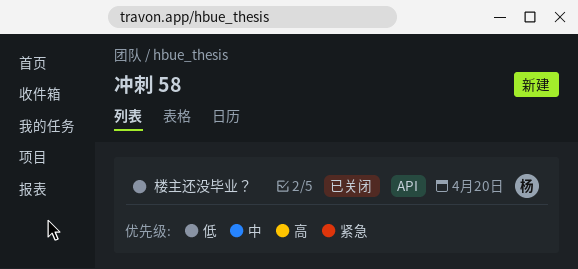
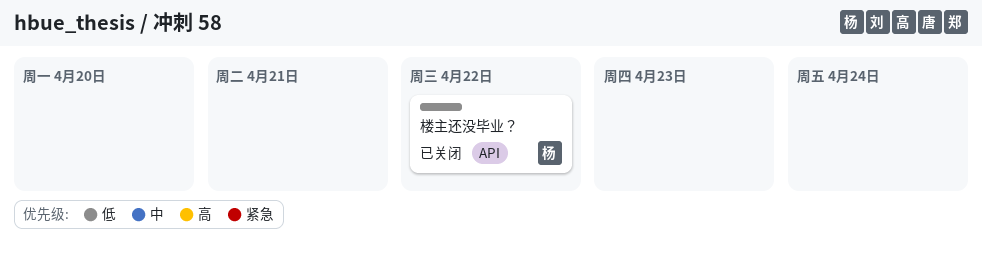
楼主还没毕业？, due: Apr 20 -> Apr 22

